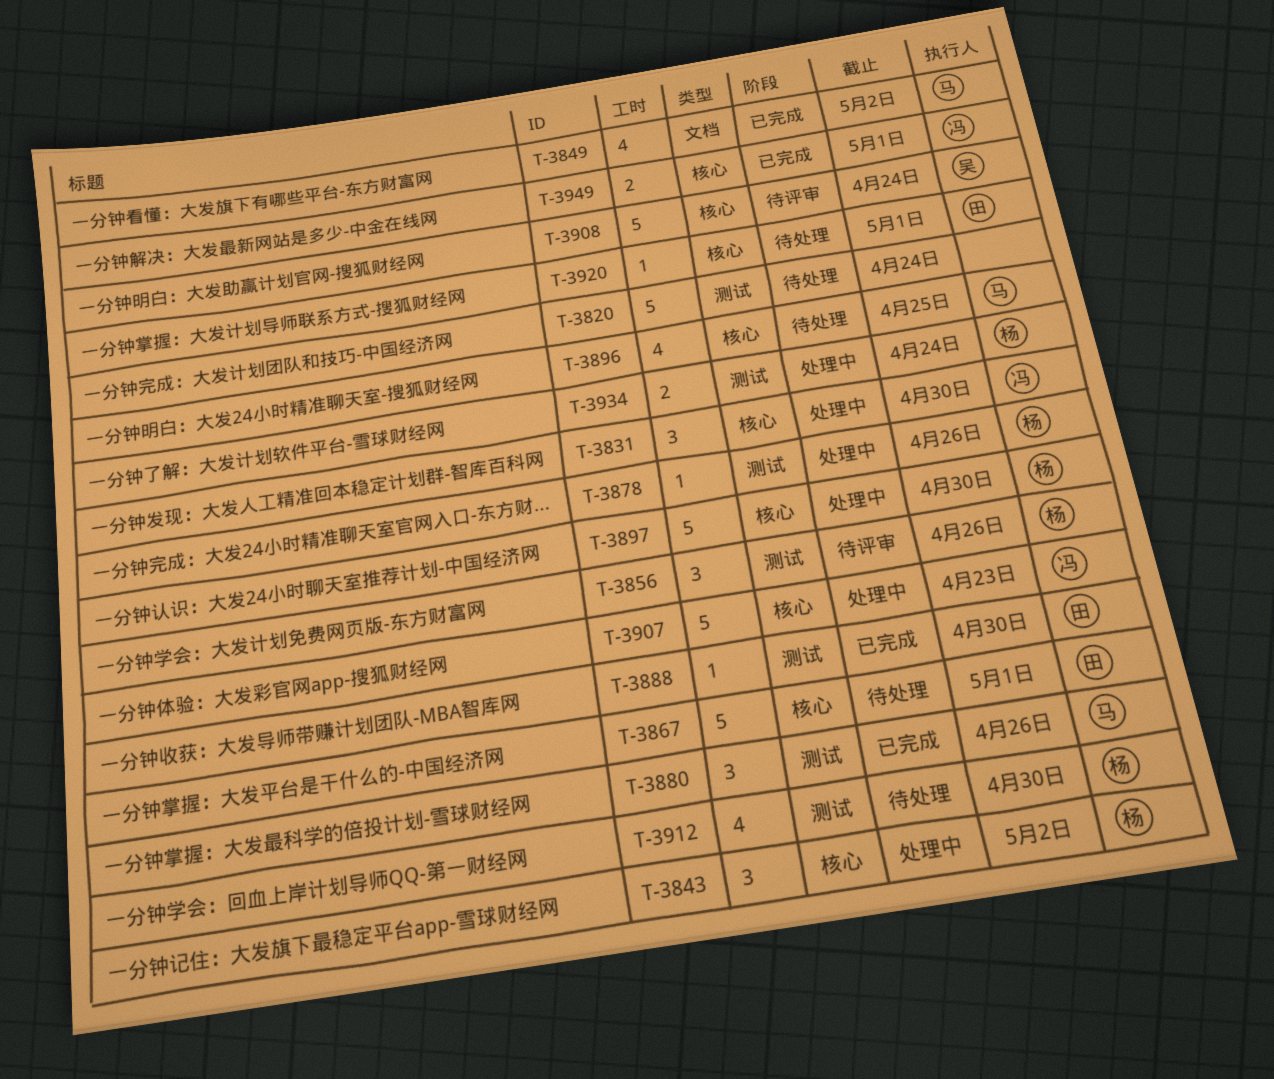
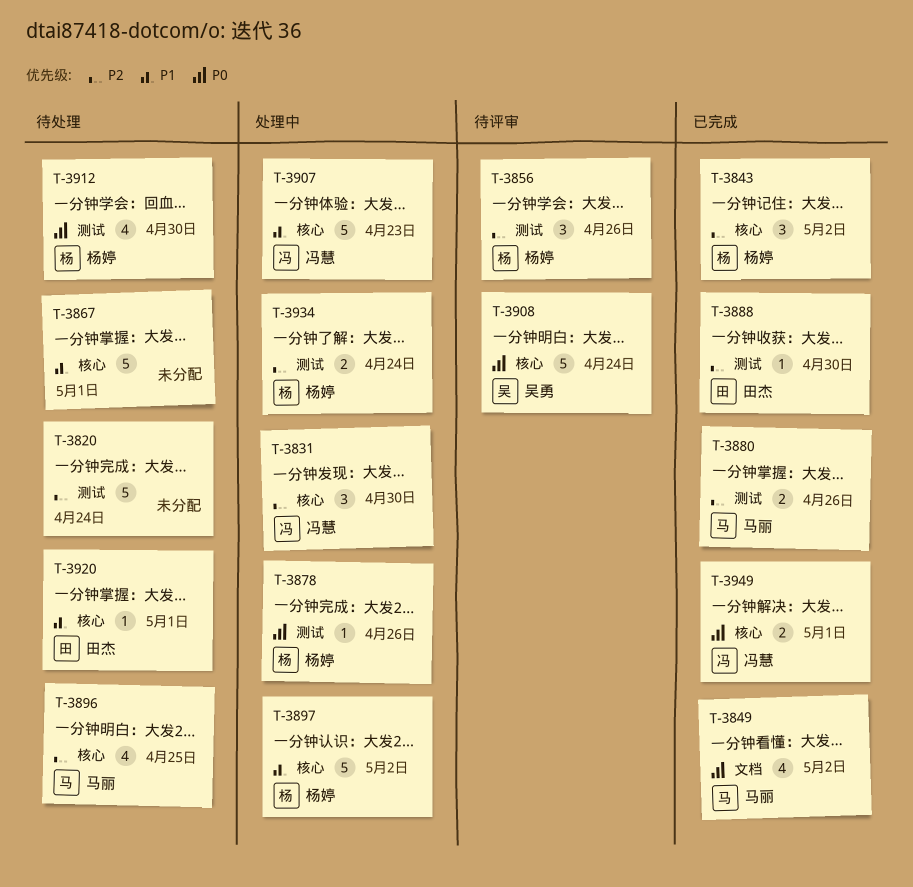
T-3843, status: 处理中 -> 已完成
T-3867, owner: 田杰 -> none
T-3880, estimate: 3 -> 2
T-3897, due: Apr 30 -> May 2

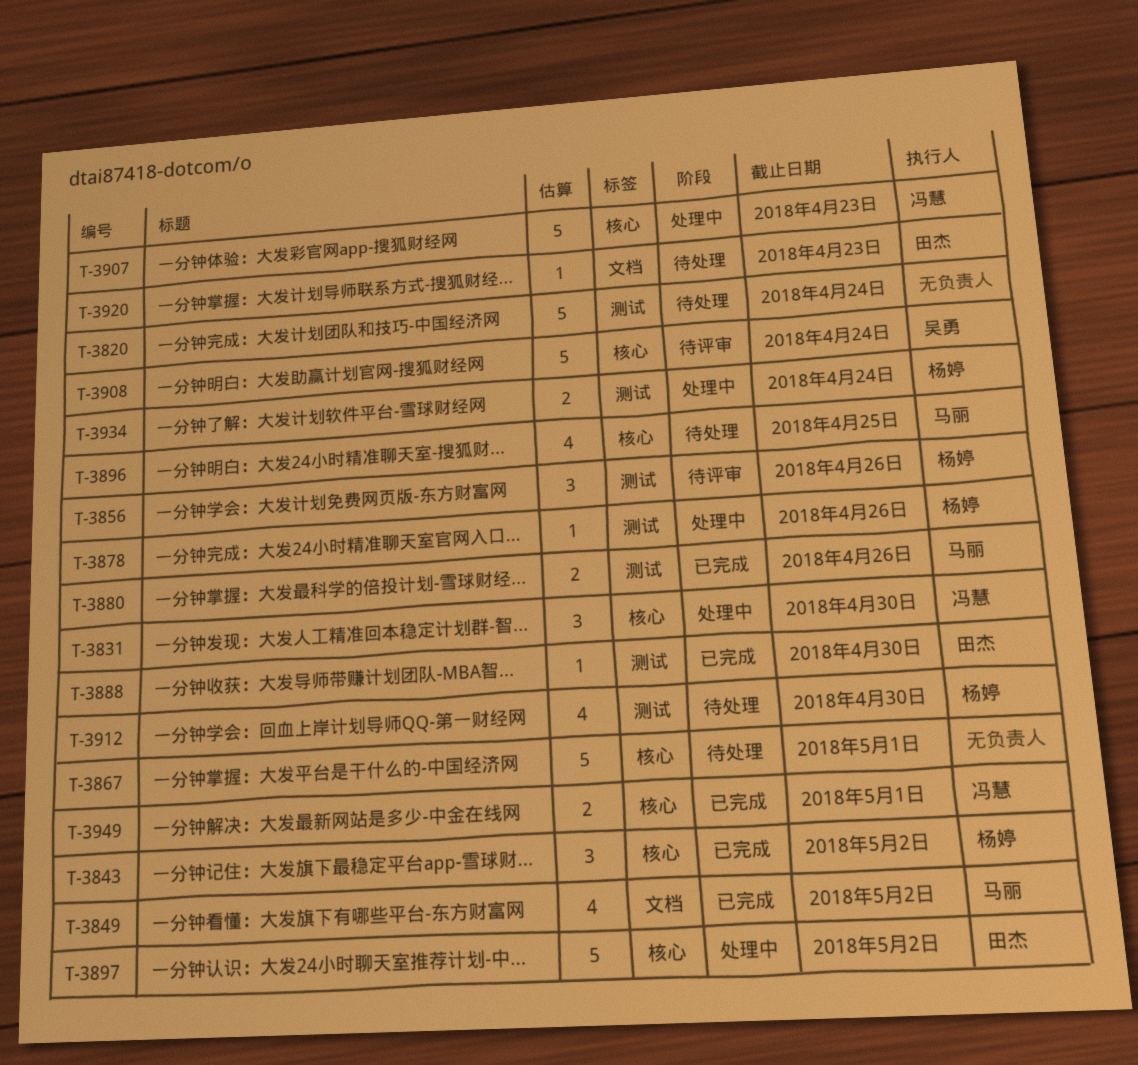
T-3897, owner: 杨婷 -> 田杰
T-3920, label: 核心 -> 文档
T-3920, due: May 1 -> Apr 23

